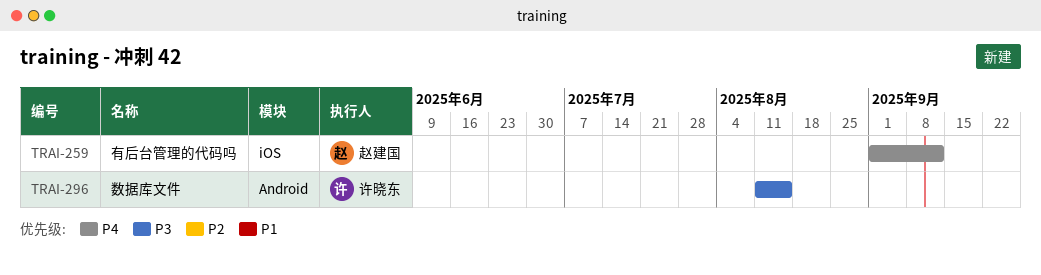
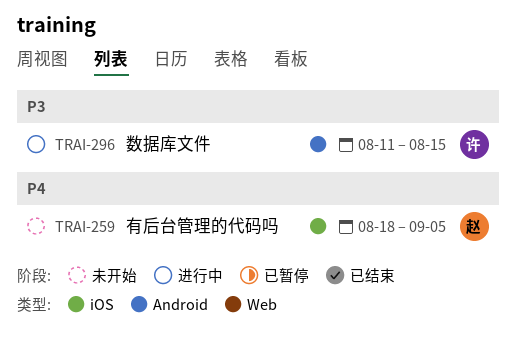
TRAI-259, start: Sep 1 -> Aug 18
TRAI-259, due: Sep 12 -> Sep 5

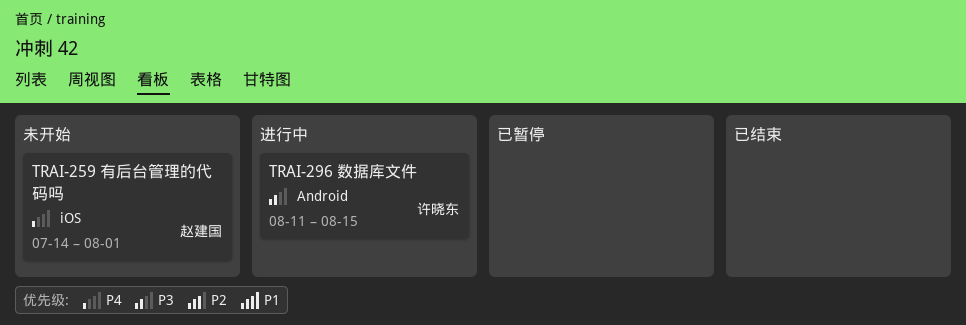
TRAI-259, start: Aug 18 -> Jul 14
TRAI-259, due: Sep 5 -> Aug 1

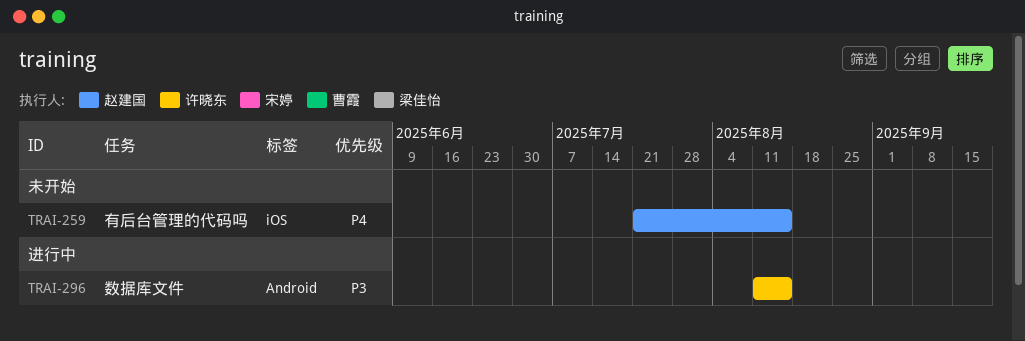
TRAI-259, start: Jul 14 -> Jul 21
TRAI-259, due: Aug 1 -> Aug 15

